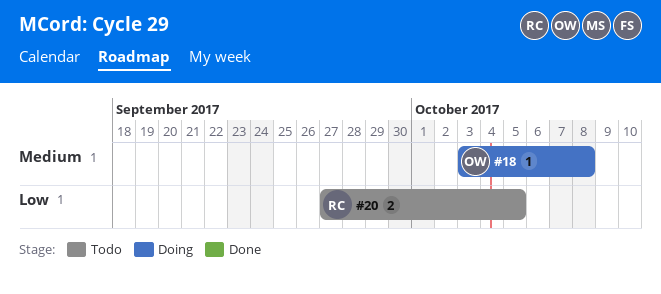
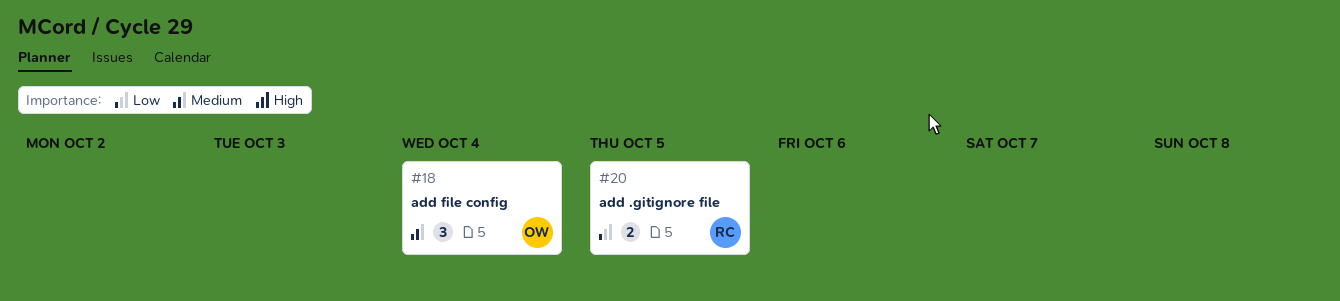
#18, estimate: 1 -> 3
#18, due: Oct 8 -> Oct 4

